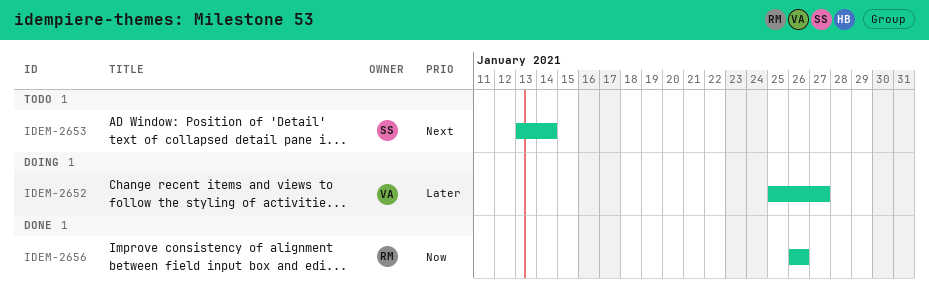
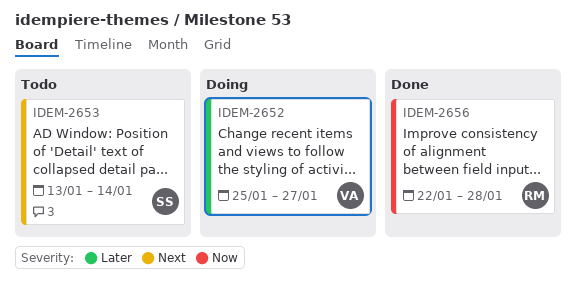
IDEM-2656, start: Jan 26 -> Jan 22
IDEM-2656, due: Jan 26 -> Jan 28

